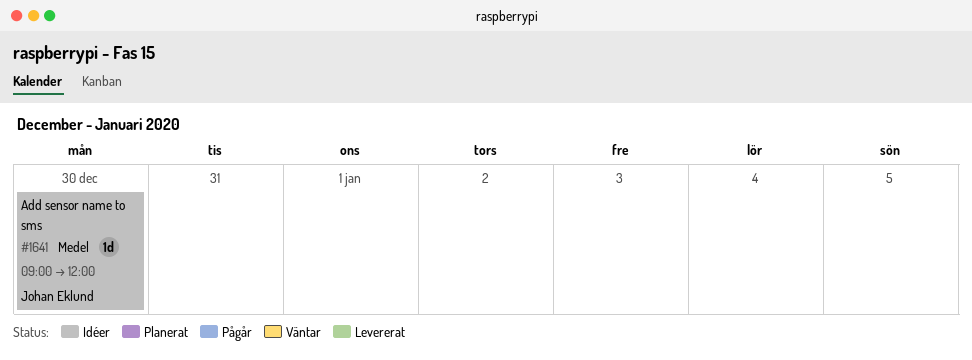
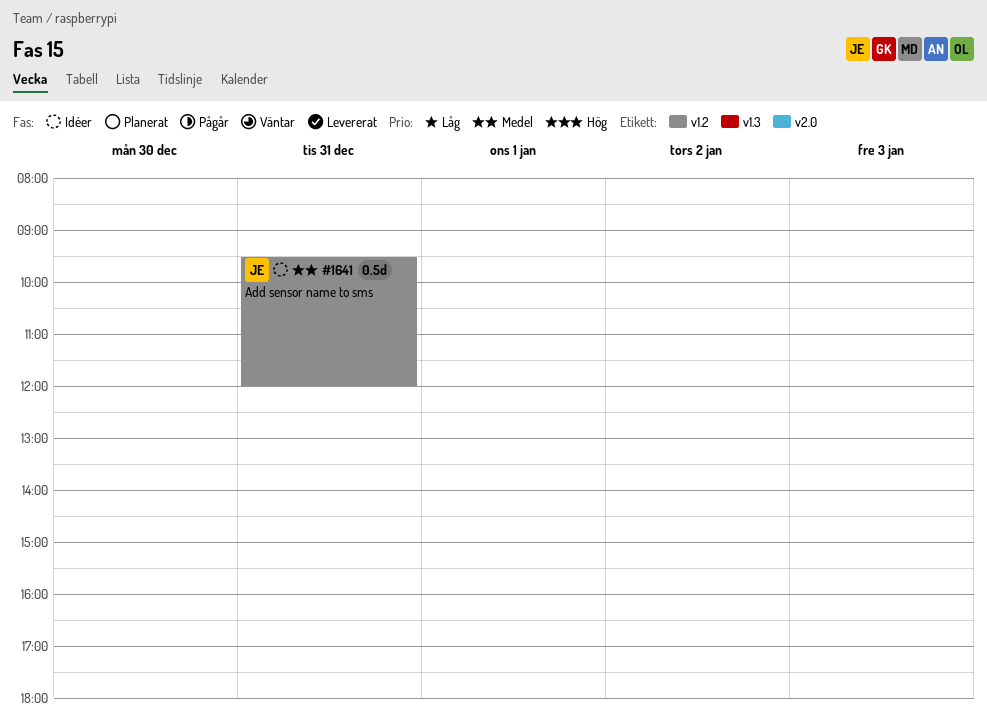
#1641, estimate: 1d -> 0.5d
#1641, day: Dec 30 -> Dec 31
#1641, begins: 09:00 -> 09:30

